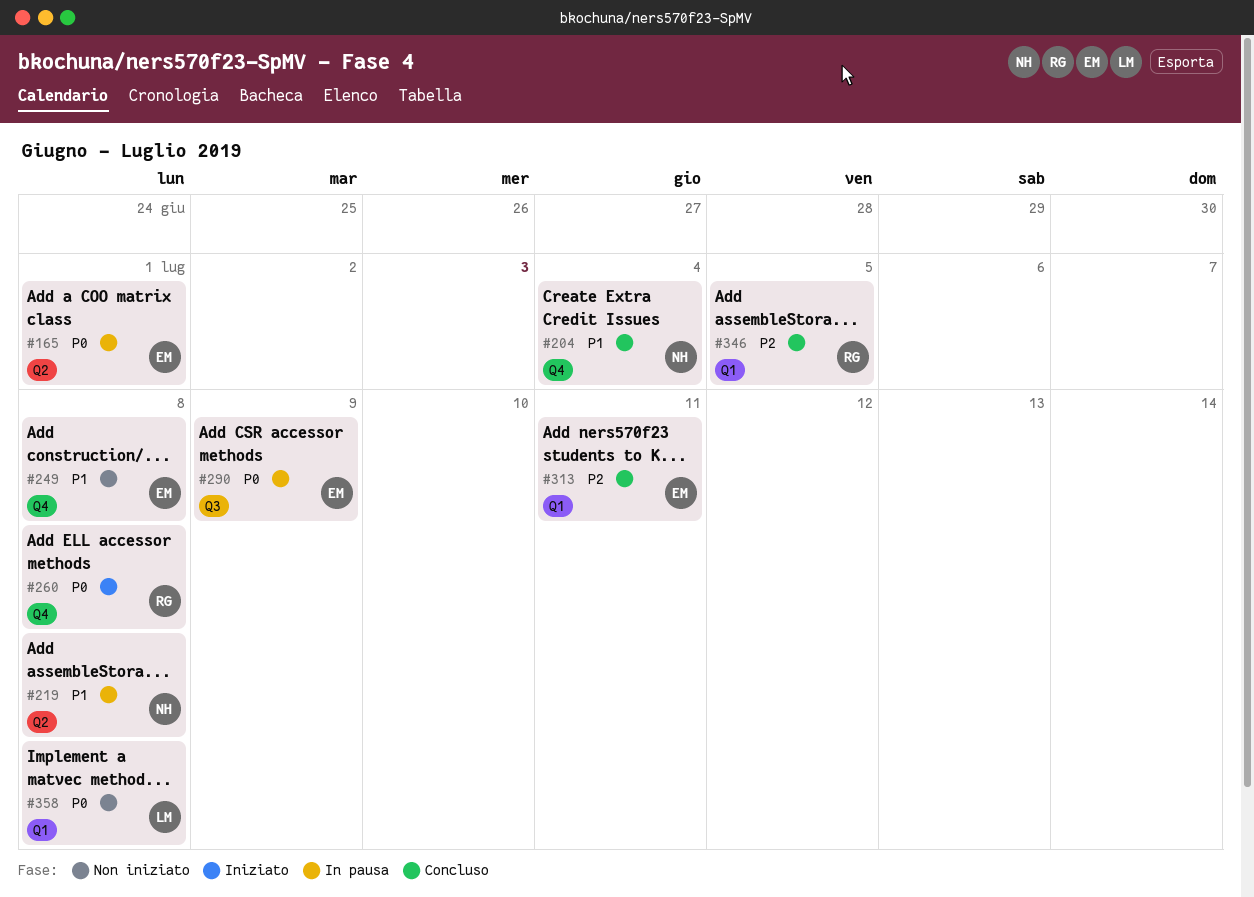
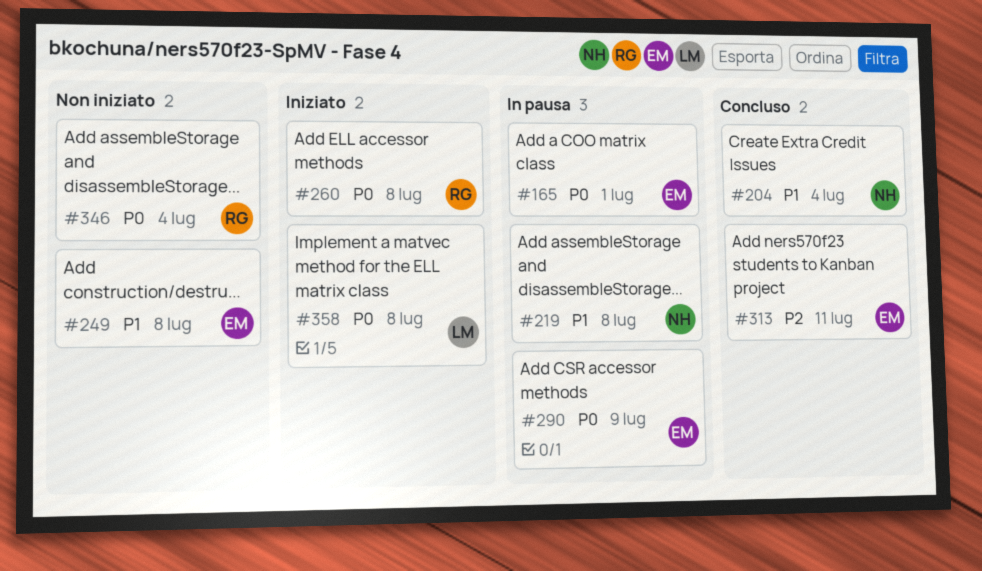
#346, status: Concluso -> Non iniziato
#346, priority: P2 -> P0
#346, due: Jul 5 -> Jul 4
#358, status: Non iniziato -> Iniziato

